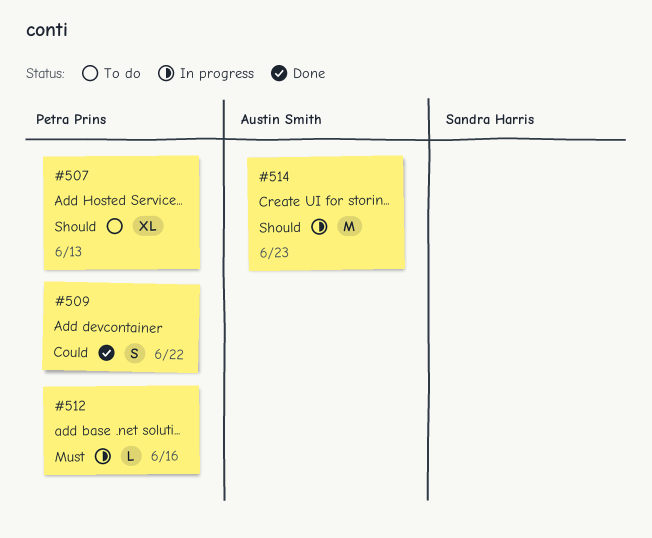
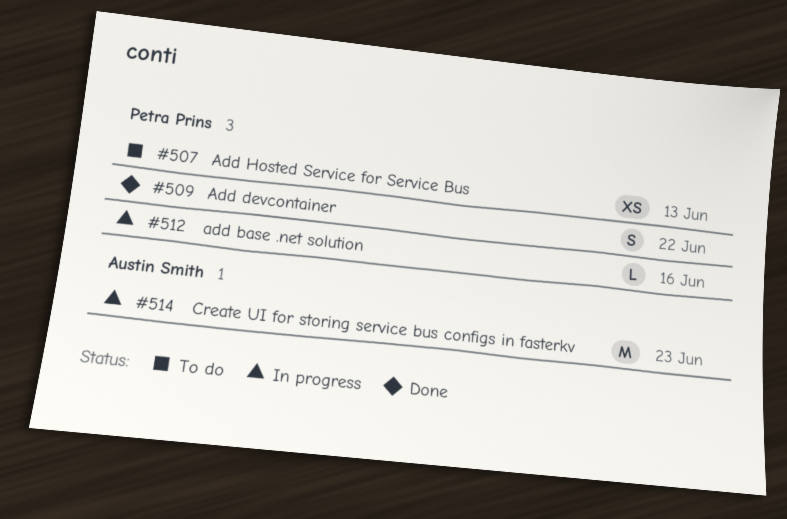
#507, estimate: XL -> XS

